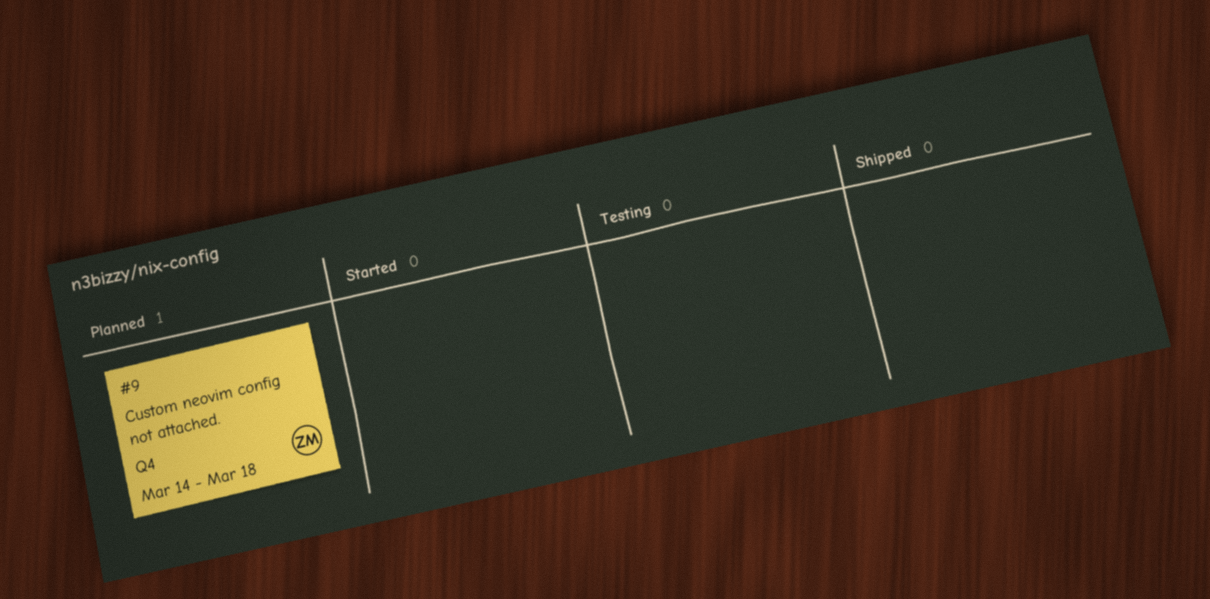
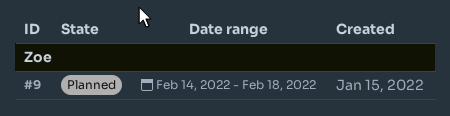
#9, start: Mar 14 -> Feb 14
#9, due: Mar 18 -> Feb 18

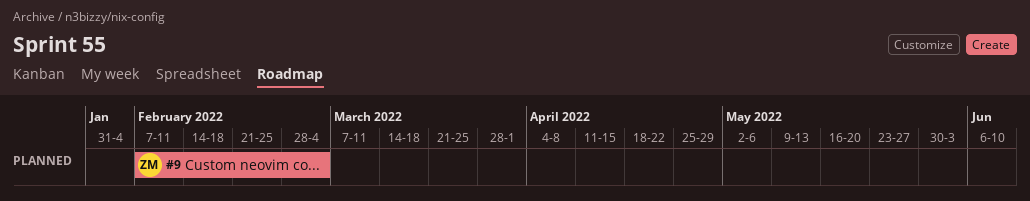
#9, start: Feb 14 -> Feb 7
#9, due: Feb 18 -> Mar 4

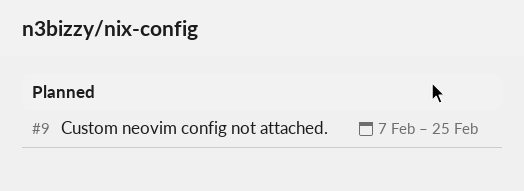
#9, due: Mar 4 -> Feb 25

